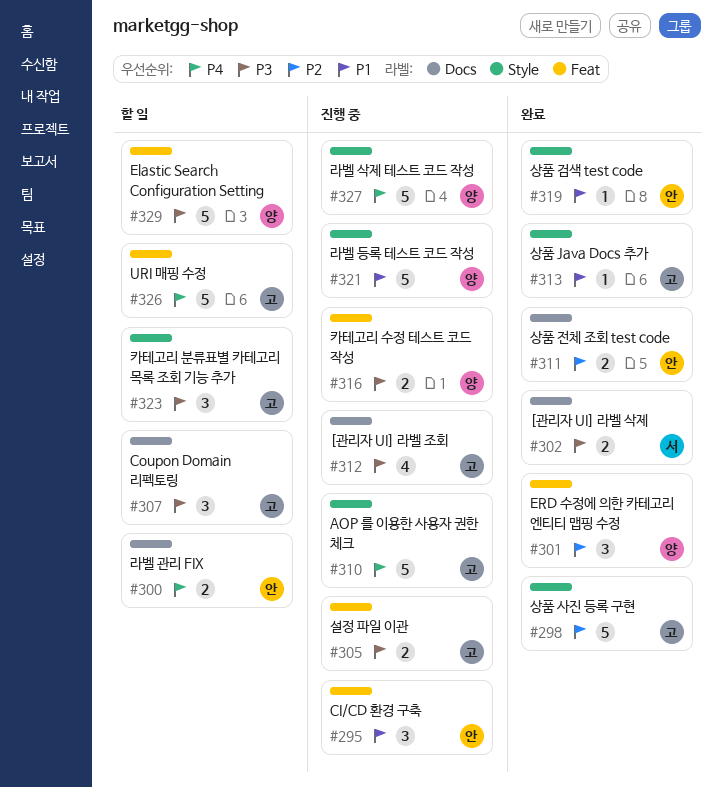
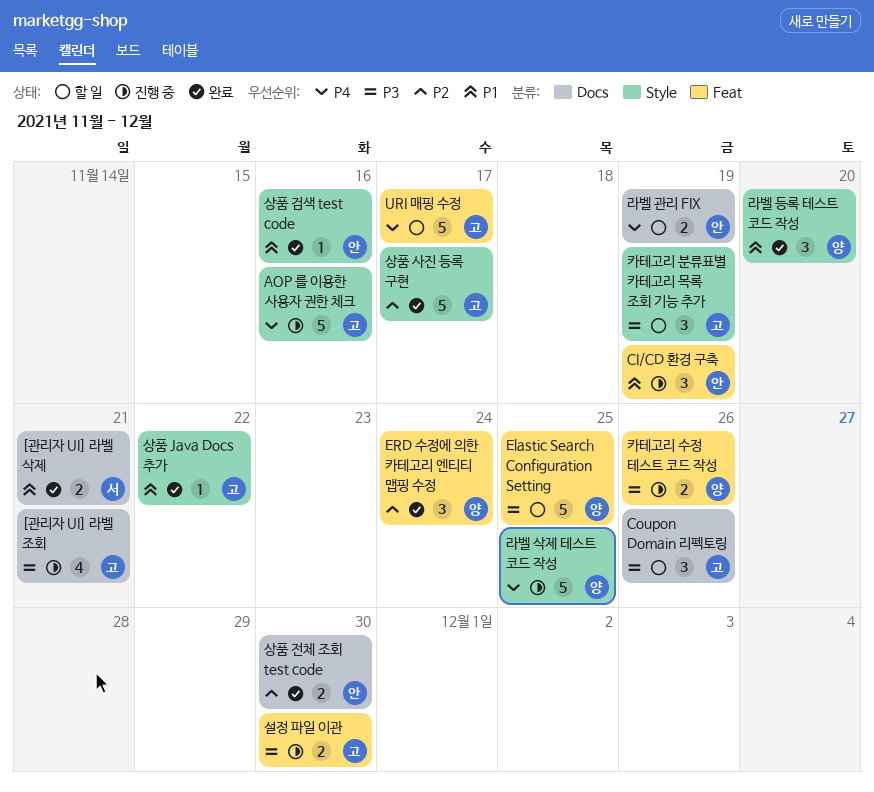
[관리자 UI] 라벨 삭제, priority: P3 -> P1
라벨 등록 테스트 코드 작성, status: 진행 중 -> 완료
라벨 등록 테스트 코드 작성, estimate: 5 -> 3

